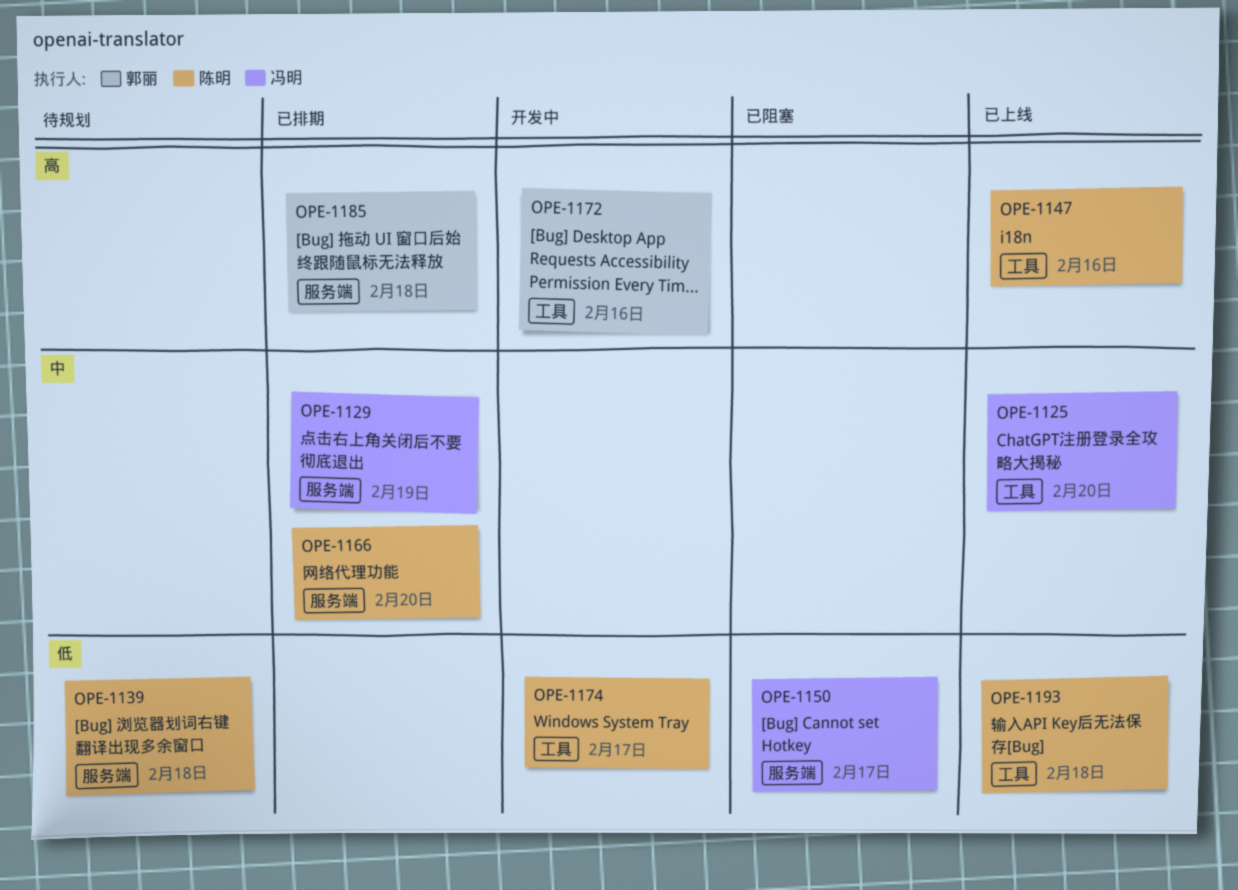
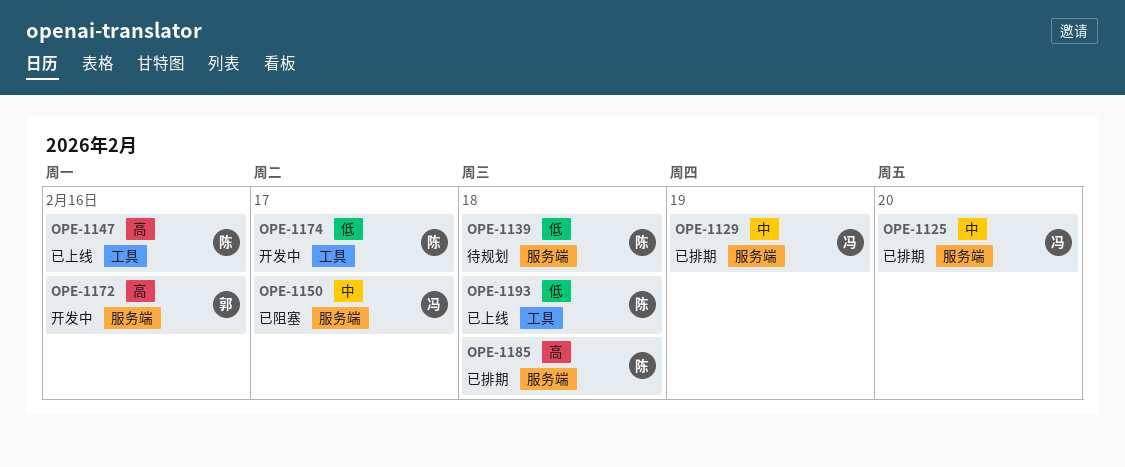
OPE-1125, status: 已上线 -> 已排期
OPE-1125, label: 工具 -> 服务端
OPE-1150, priority: 低 -> 中
OPE-1166: present -> none
OPE-1172, label: 工具 -> 服务端
OPE-1185, owner: 郭丽 -> 陈明

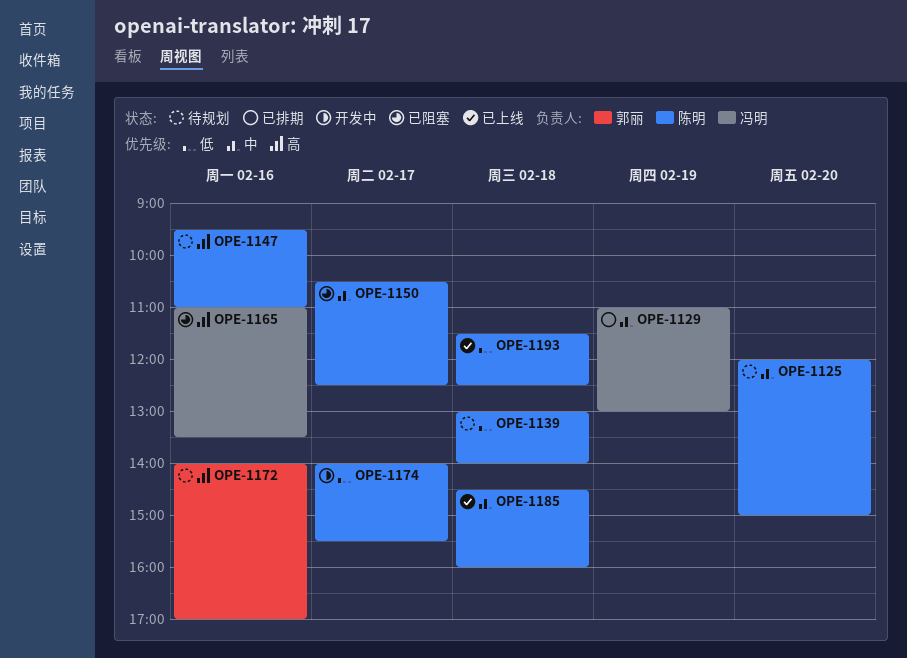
OPE-1125, status: 已排期 -> 待规划
OPE-1125, owner: 冯明 -> 陈明
OPE-1147, status: 已上线 -> 待规划
OPE-1150, owner: 冯明 -> 陈明
OPE-1165: none -> present
OPE-1172, status: 开发中 -> 待规划
OPE-1185, status: 已排期 -> 已上线
OPE-1185, priority: 高 -> 中

